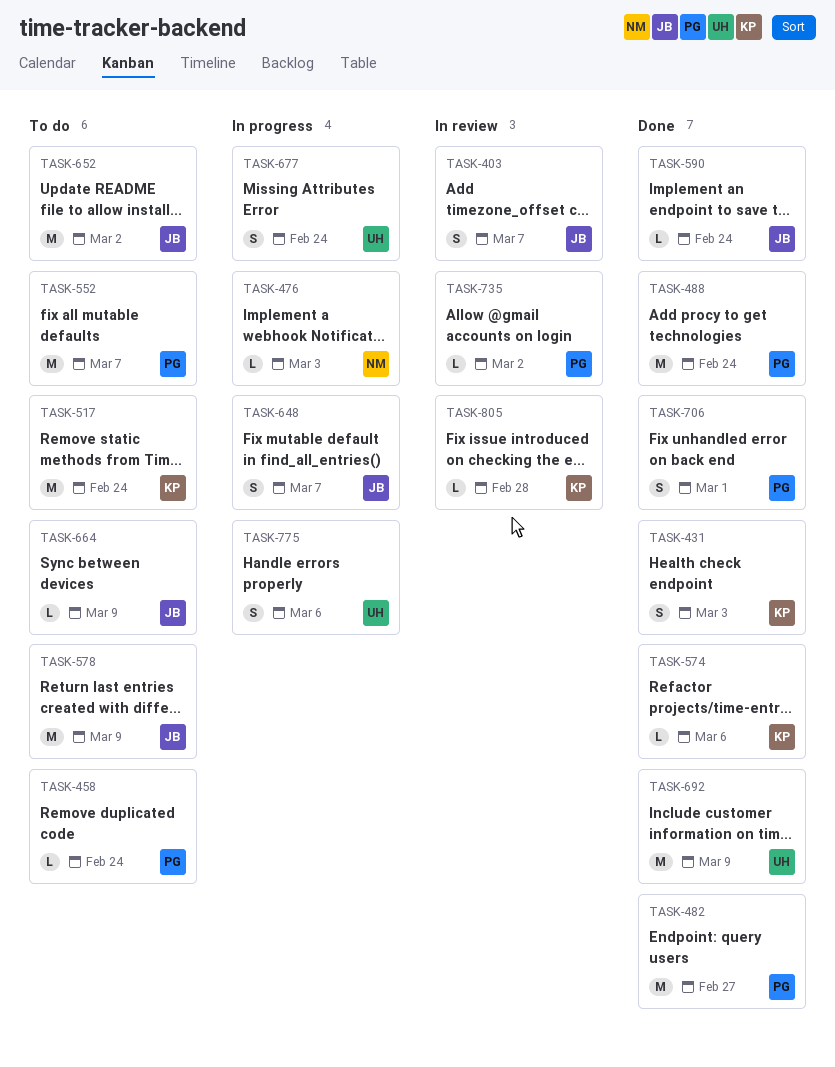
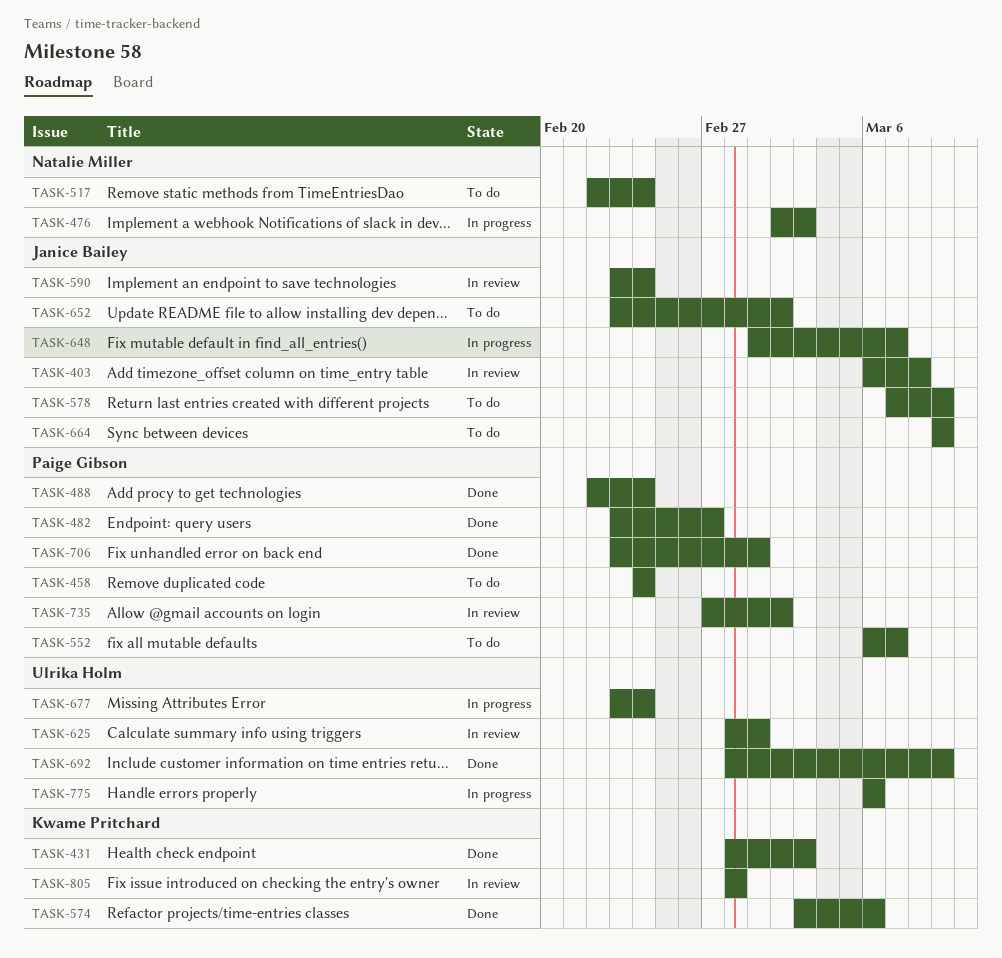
TASK-403, due: Mar 7 -> Mar 8
TASK-517, owner: Kwame Pritchard -> Natalie Miller
TASK-590, status: Done -> In review
TASK-625: none -> present

